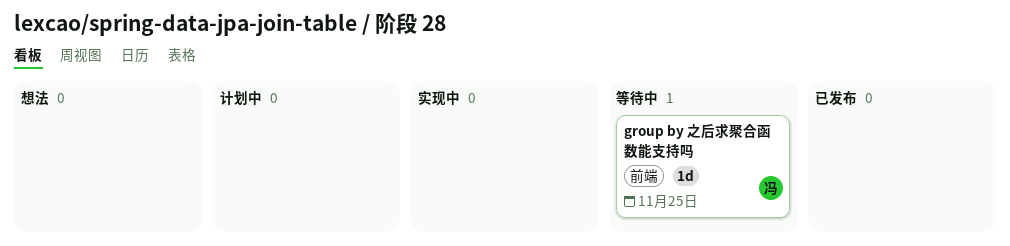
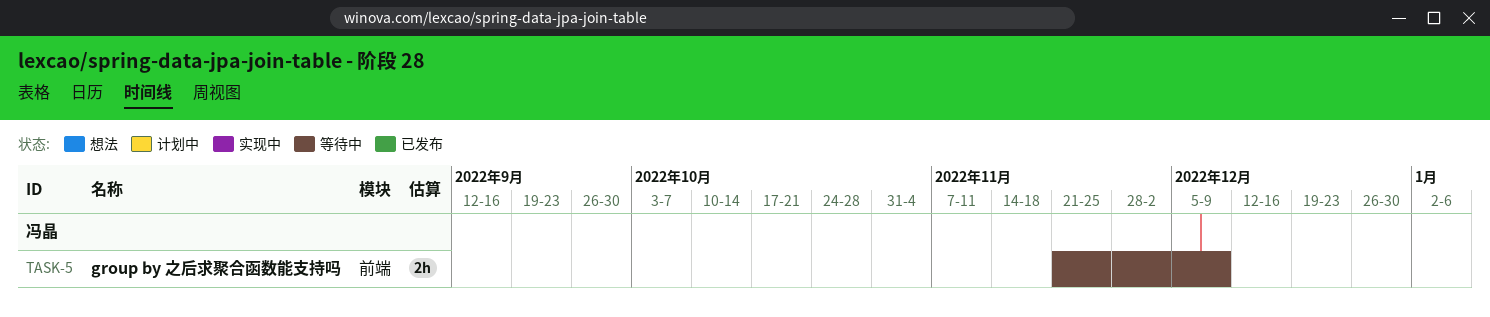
group by 之后求聚合函数能支持吗, estimate: 1d -> 2h
group by 之后求聚合函数能支持吗, due: Nov 25 -> Dec 9

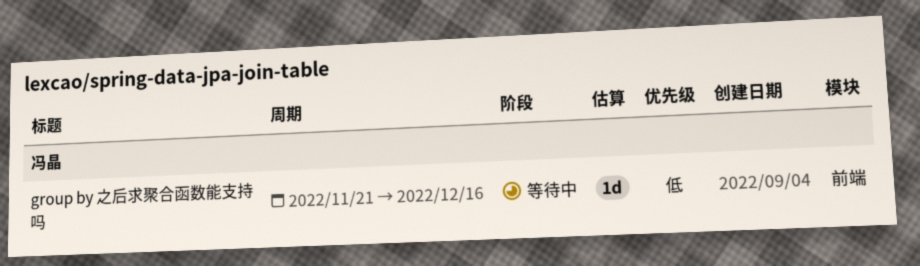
group by 之后求聚合函数能支持吗, estimate: 2h -> 1d
group by 之后求聚合函数能支持吗, due: Dec 9 -> Dec 16

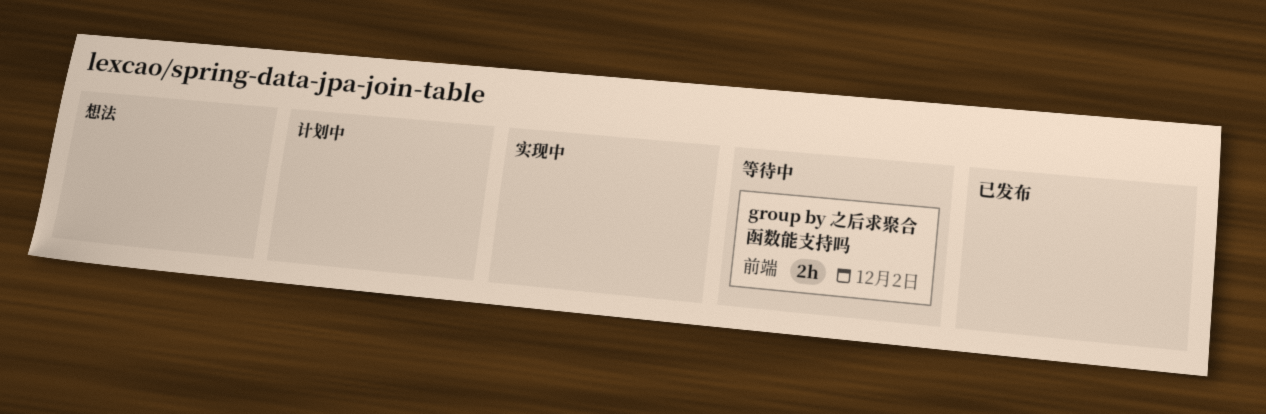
group by 之后求聚合函数能支持吗, estimate: 1d -> 2h
group by 之后求聚合函数能支持吗, due: Dec 16 -> Dec 2

